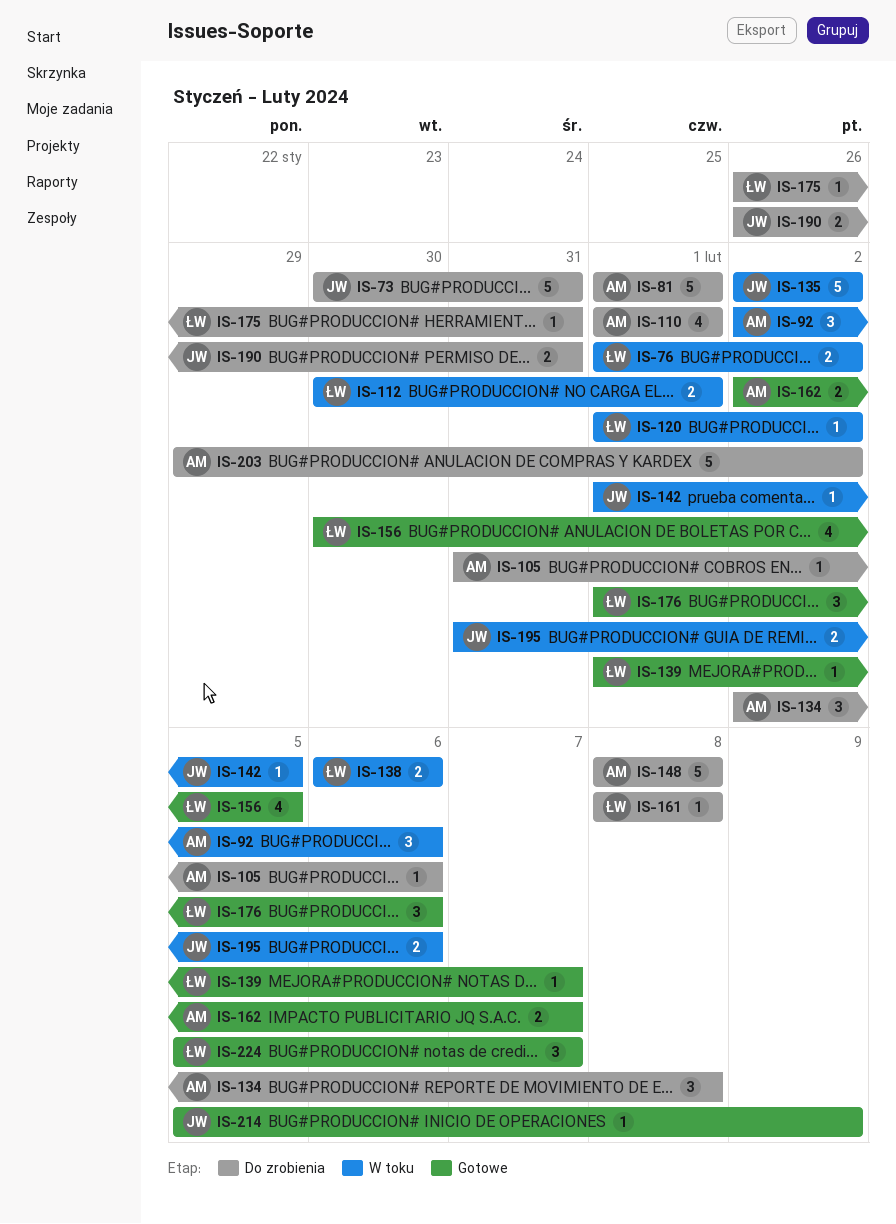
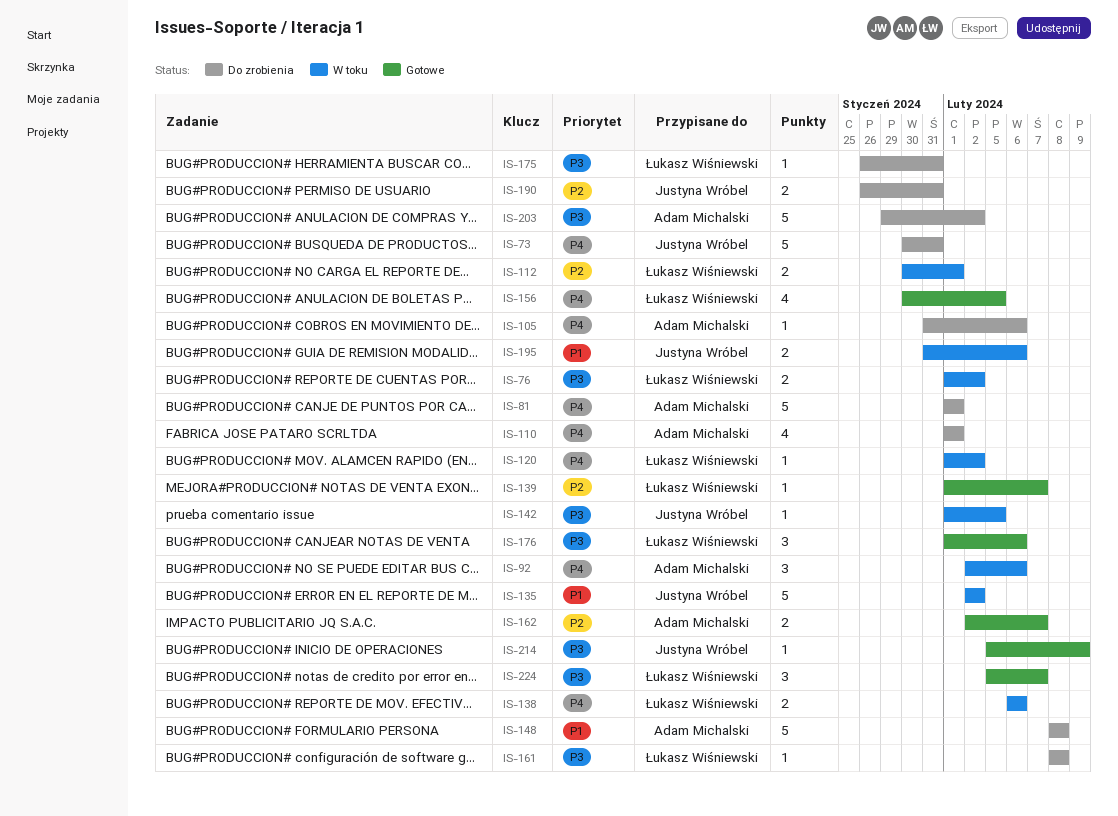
IS-134: present -> none

